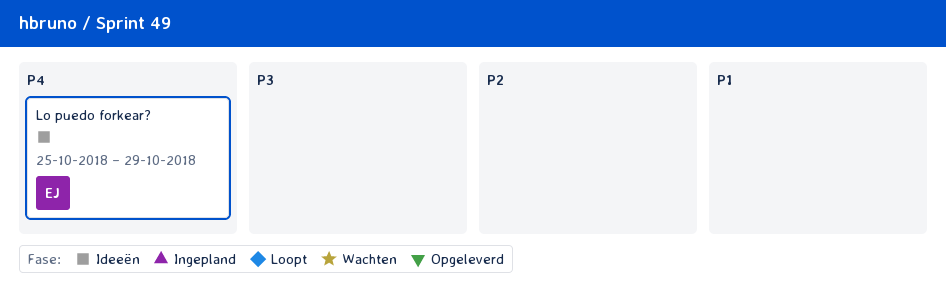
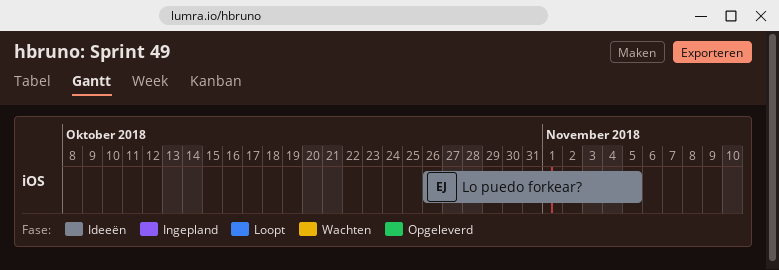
Lo puedo forkear?, start: Oct 25 -> Oct 26
Lo puedo forkear?, due: Oct 29 -> Nov 5

